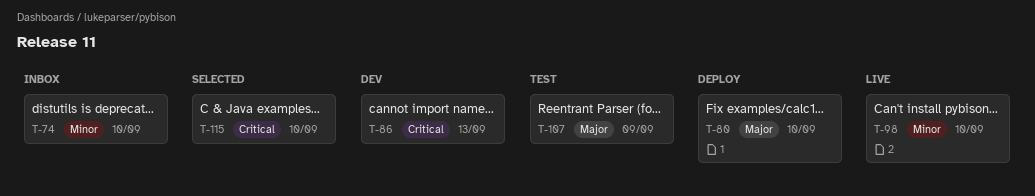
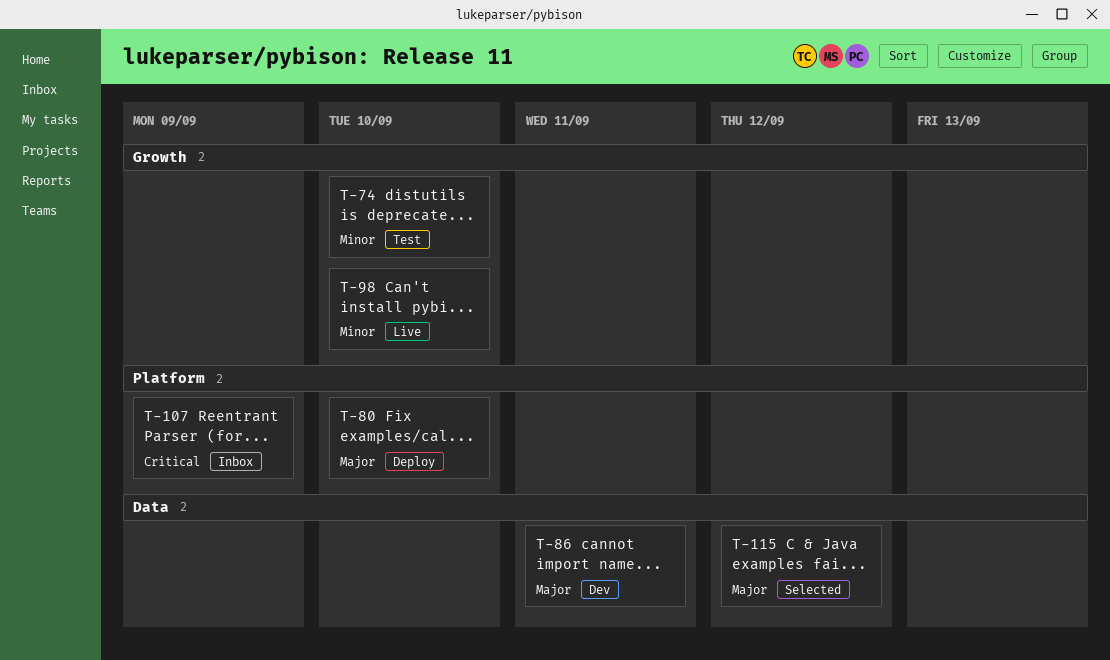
T-74, status: Inbox -> Test
T-86, priority: Critical -> Major
T-86, due: Sep 13 -> Sep 11
T-107, status: Test -> Inbox
T-107, priority: Major -> Critical
T-115, priority: Critical -> Major
T-115, due: Sep 10 -> Sep 12

